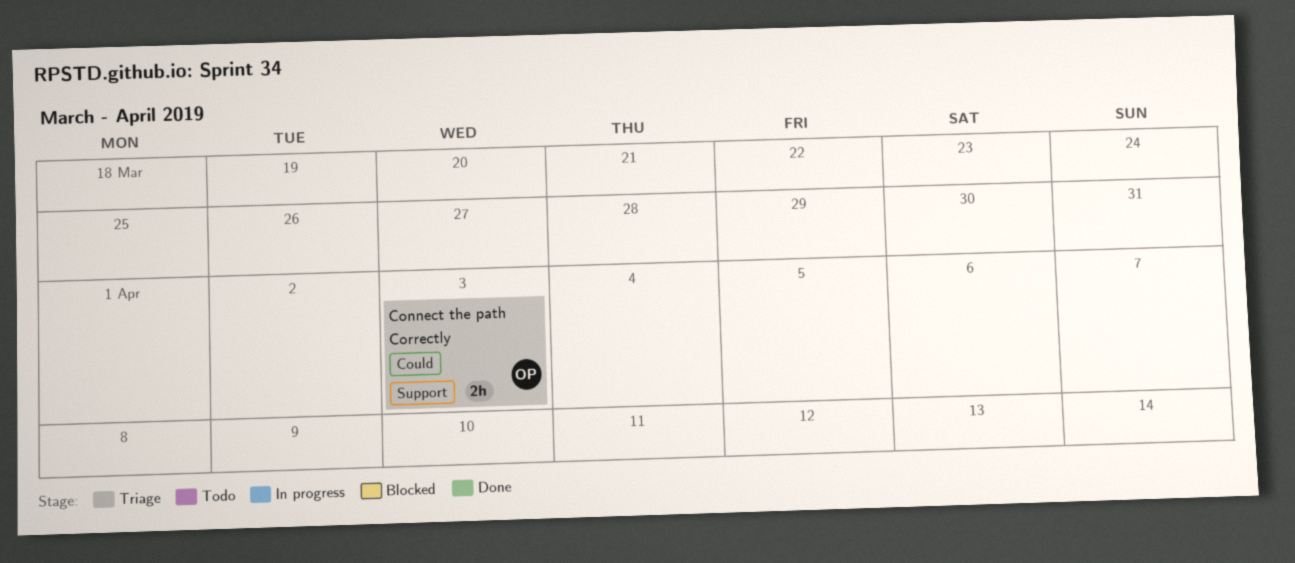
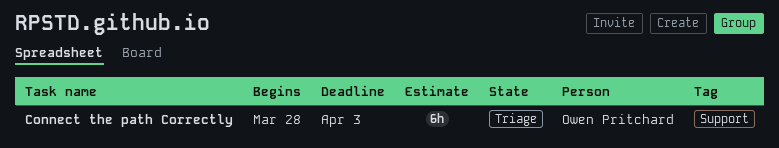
Connect the path Correctly, estimate: 2h -> 6h

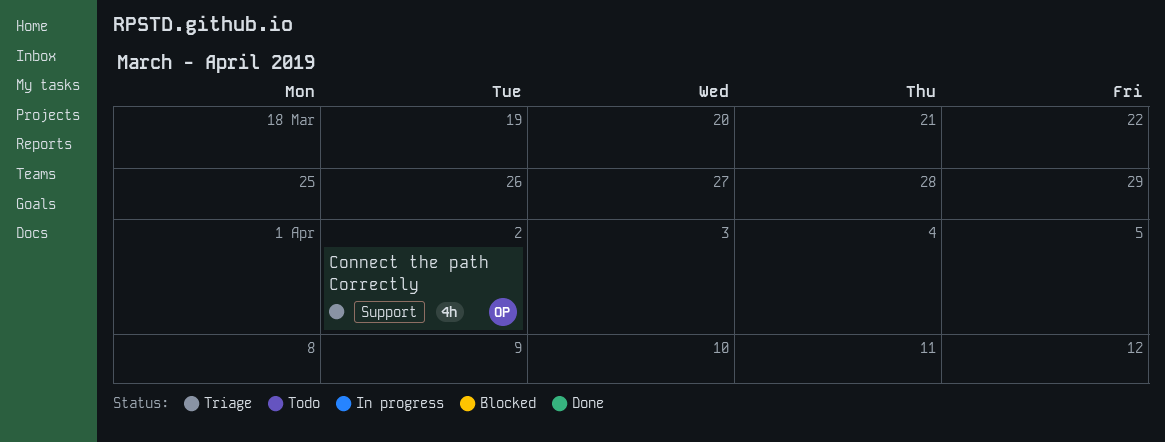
Connect the path Correctly, estimate: 6h -> 4h
Connect the path Correctly, due: Apr 3 -> Apr 2

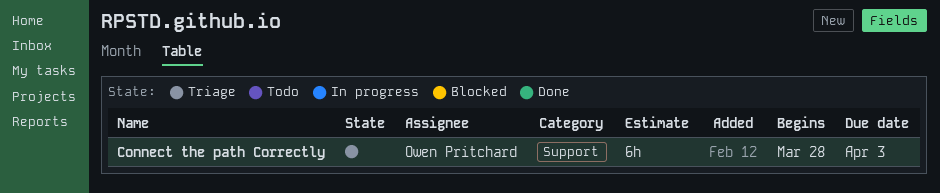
Connect the path Correctly, estimate: 4h -> 6h
Connect the path Correctly, due: Apr 2 -> Apr 3

